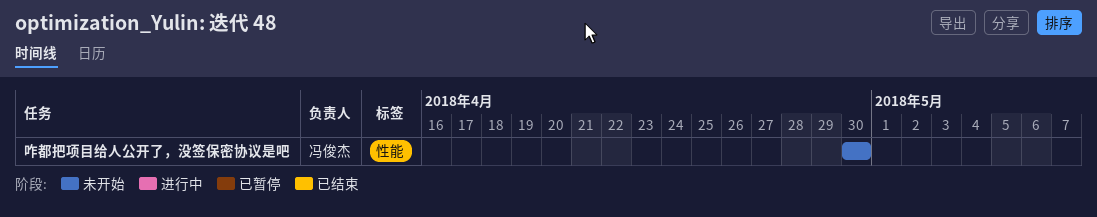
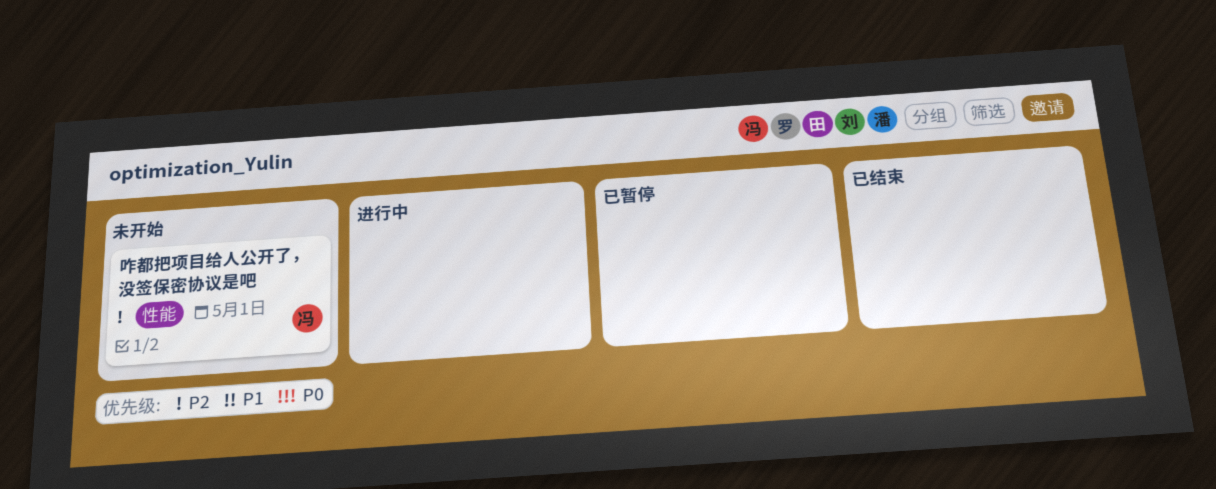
咋都把项目给人公开了，没签保密协议是吧, due: Apr 30 -> May 1

